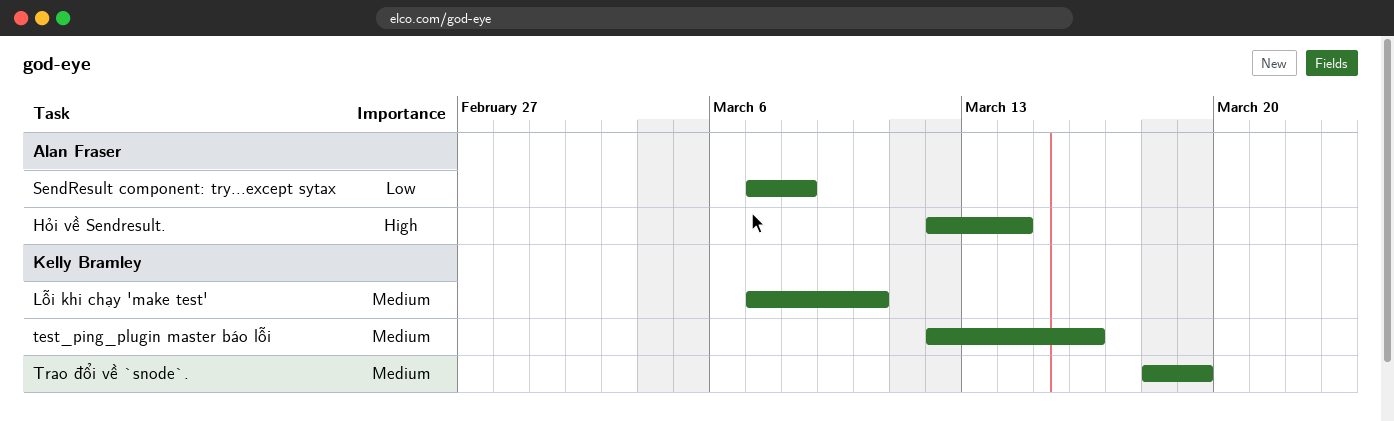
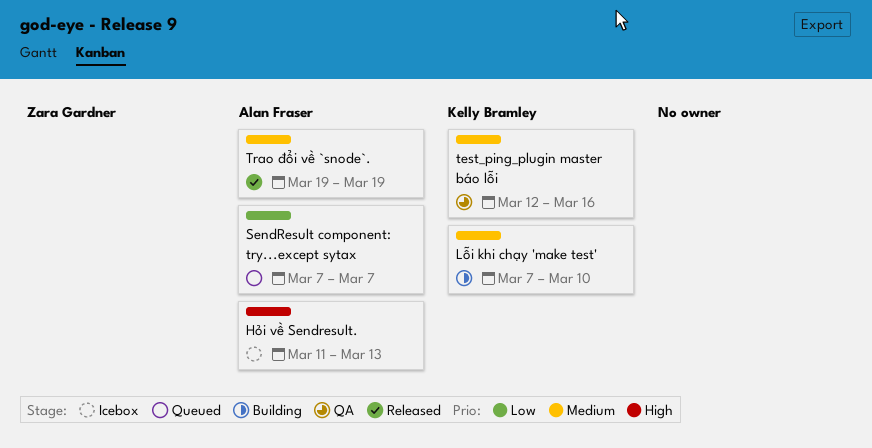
Hỏi về Sendresult., start: Mar 12 -> Mar 11
Hỏi về Sendresult., due: Mar 14 -> Mar 13
SendResult component: try...except sytax, due: Mar 8 -> Mar 7
Trao đổi về `snode`., owner: Kelly Bramley -> Alan Fraser
Trao đổi về `snode`., start: Mar 18 -> Mar 19

